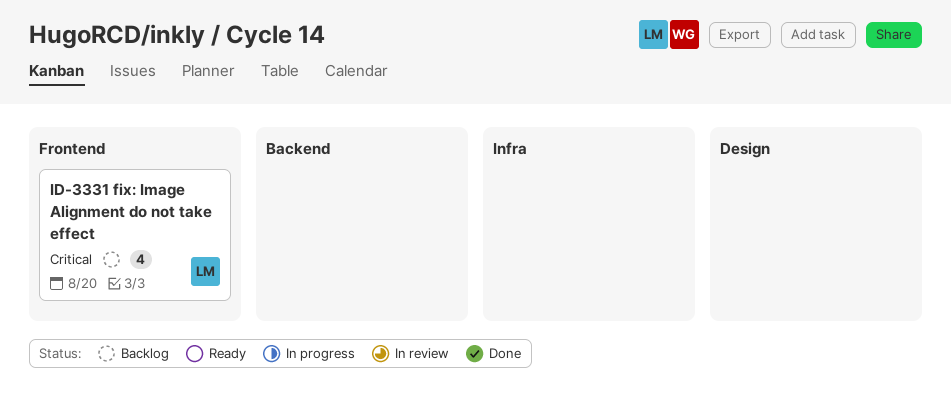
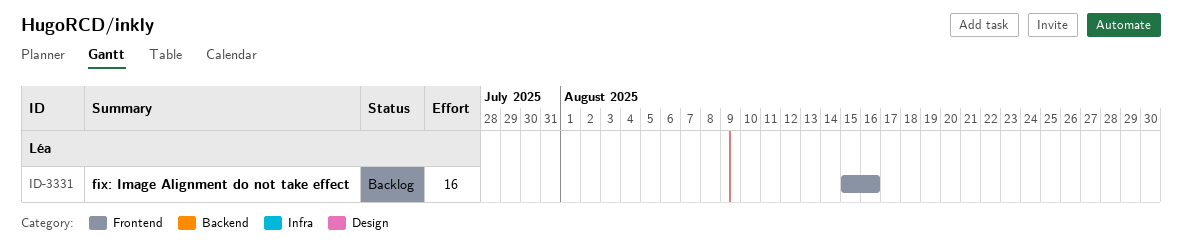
ID-3331, estimate: 4 -> 16
ID-3331, due: Aug 20 -> Aug 16

